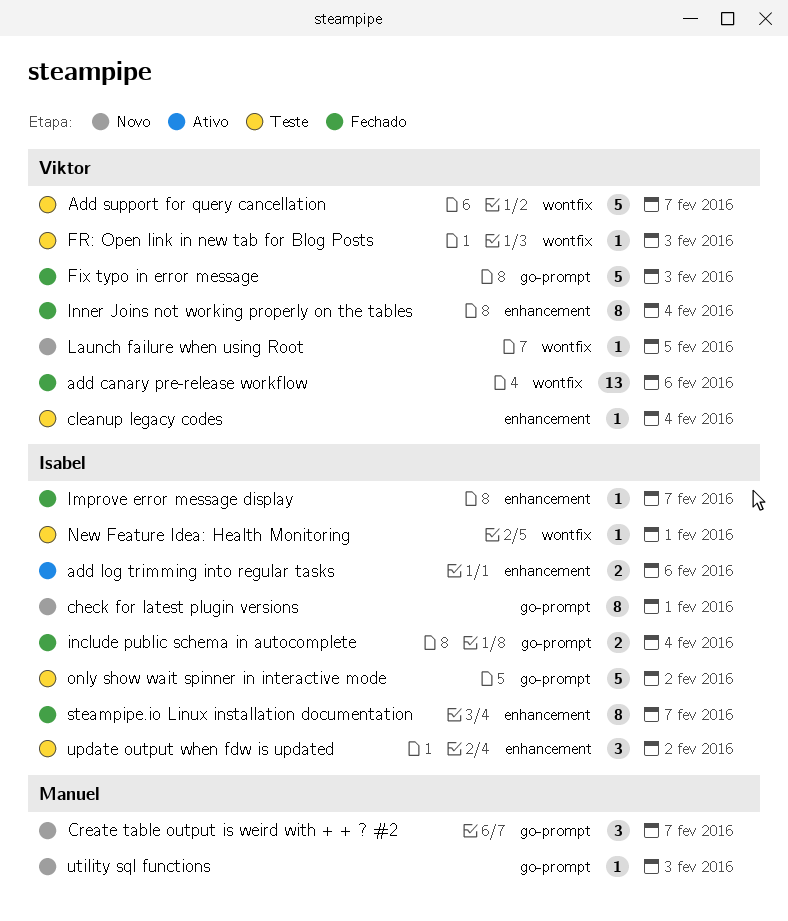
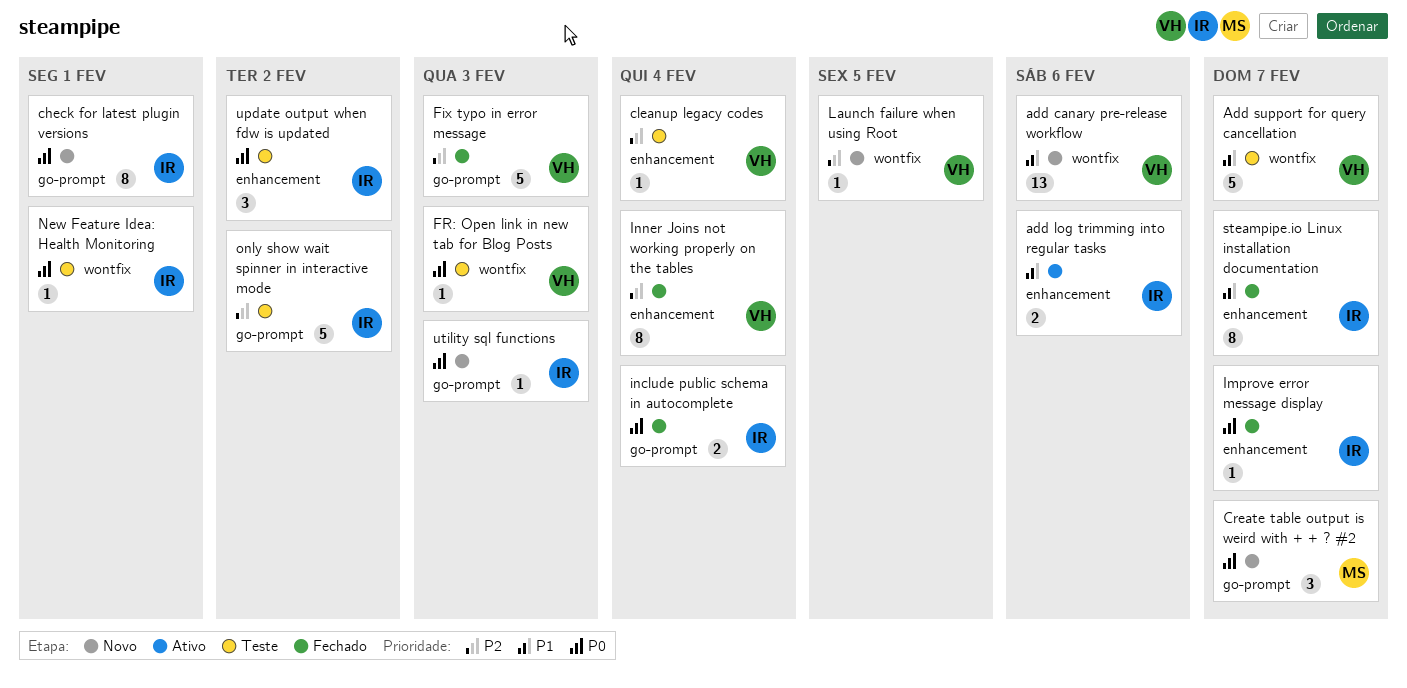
add canary pre-release workflow, status: Fechado -> Novo
utility sql functions, owner: Manuel -> Isabel

